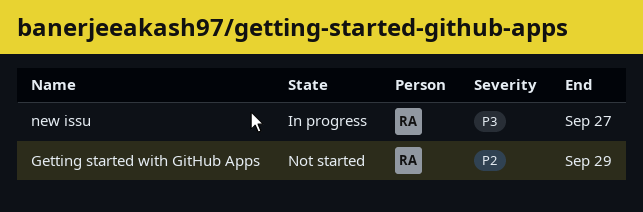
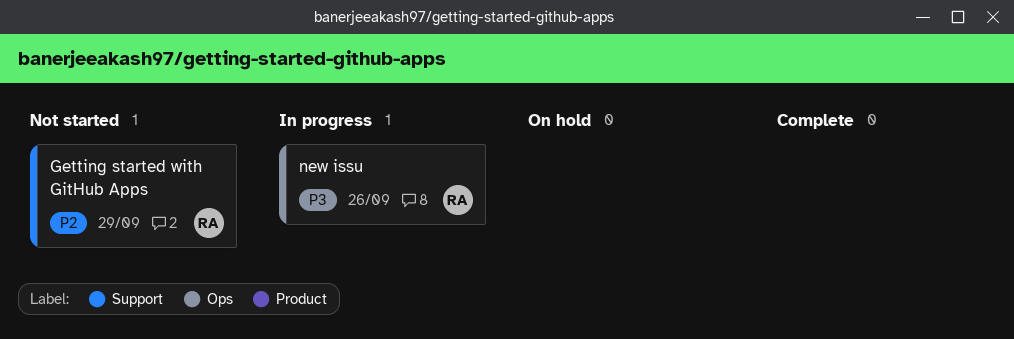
new issu, due: Sep 27 -> Sep 26

